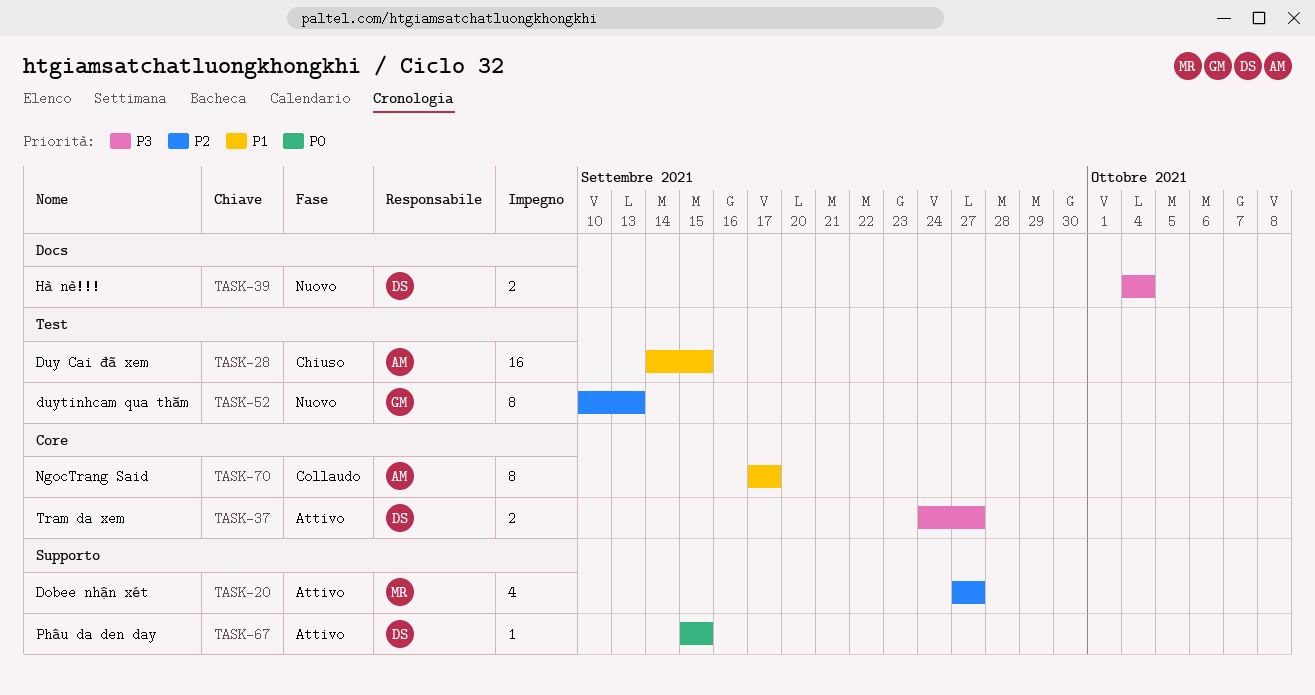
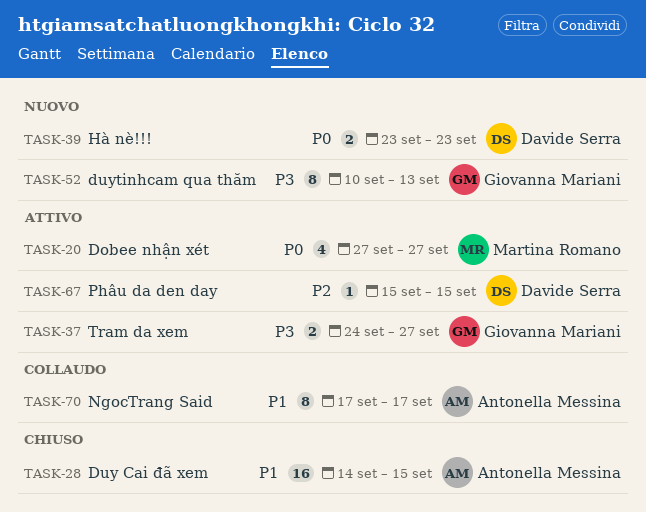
TASK-20, priority: P2 -> P0
TASK-37, owner: Davide Serra -> Giovanna Mariani
TASK-39, priority: P3 -> P0
TASK-39, start: Oct 4 -> Sep 23
TASK-39, due: Oct 4 -> Sep 23
TASK-52, priority: P2 -> P3
TASK-67, priority: P0 -> P2

